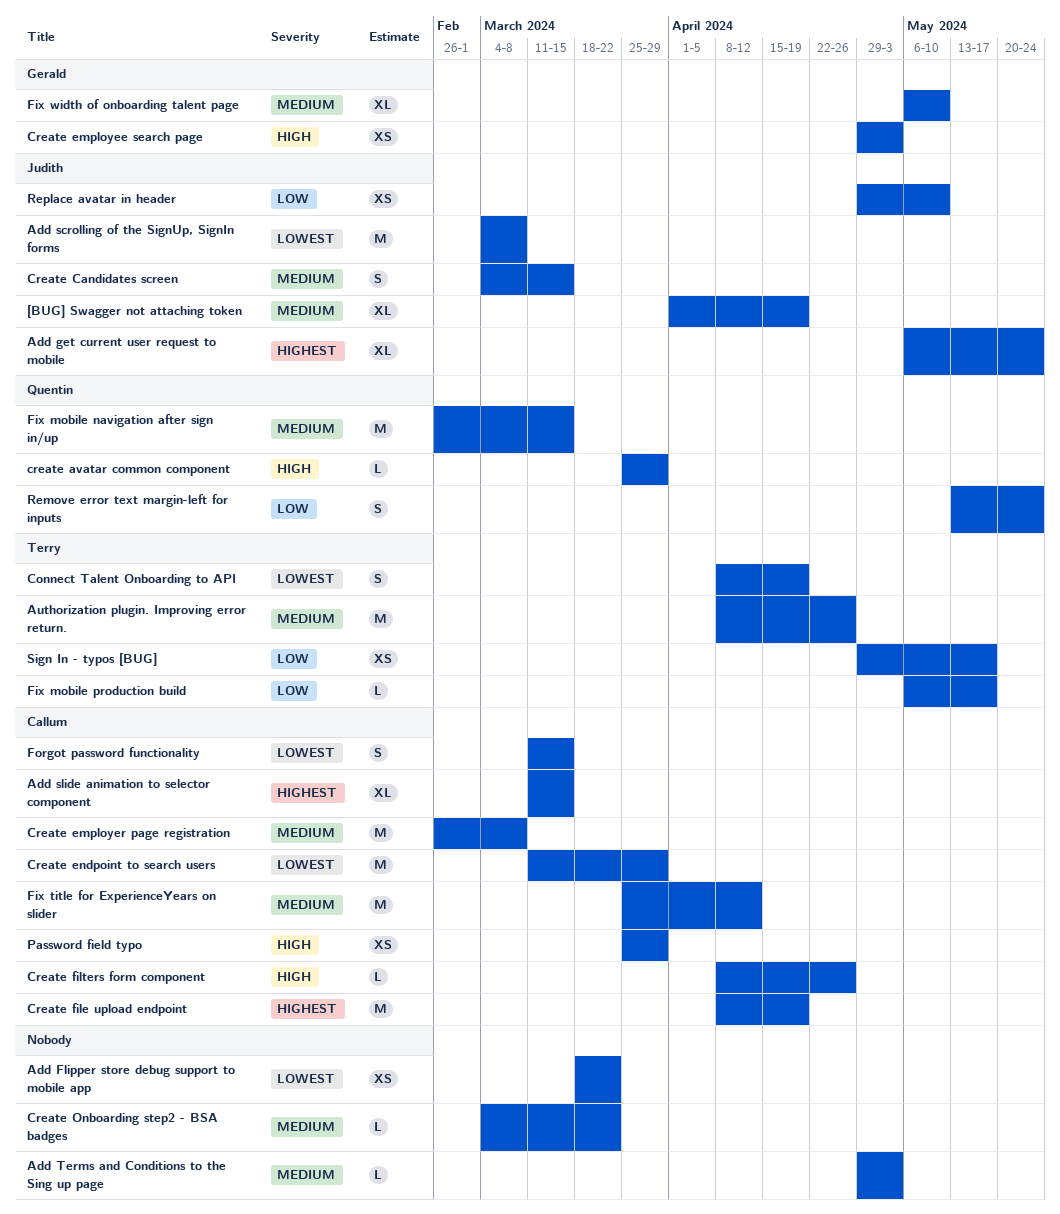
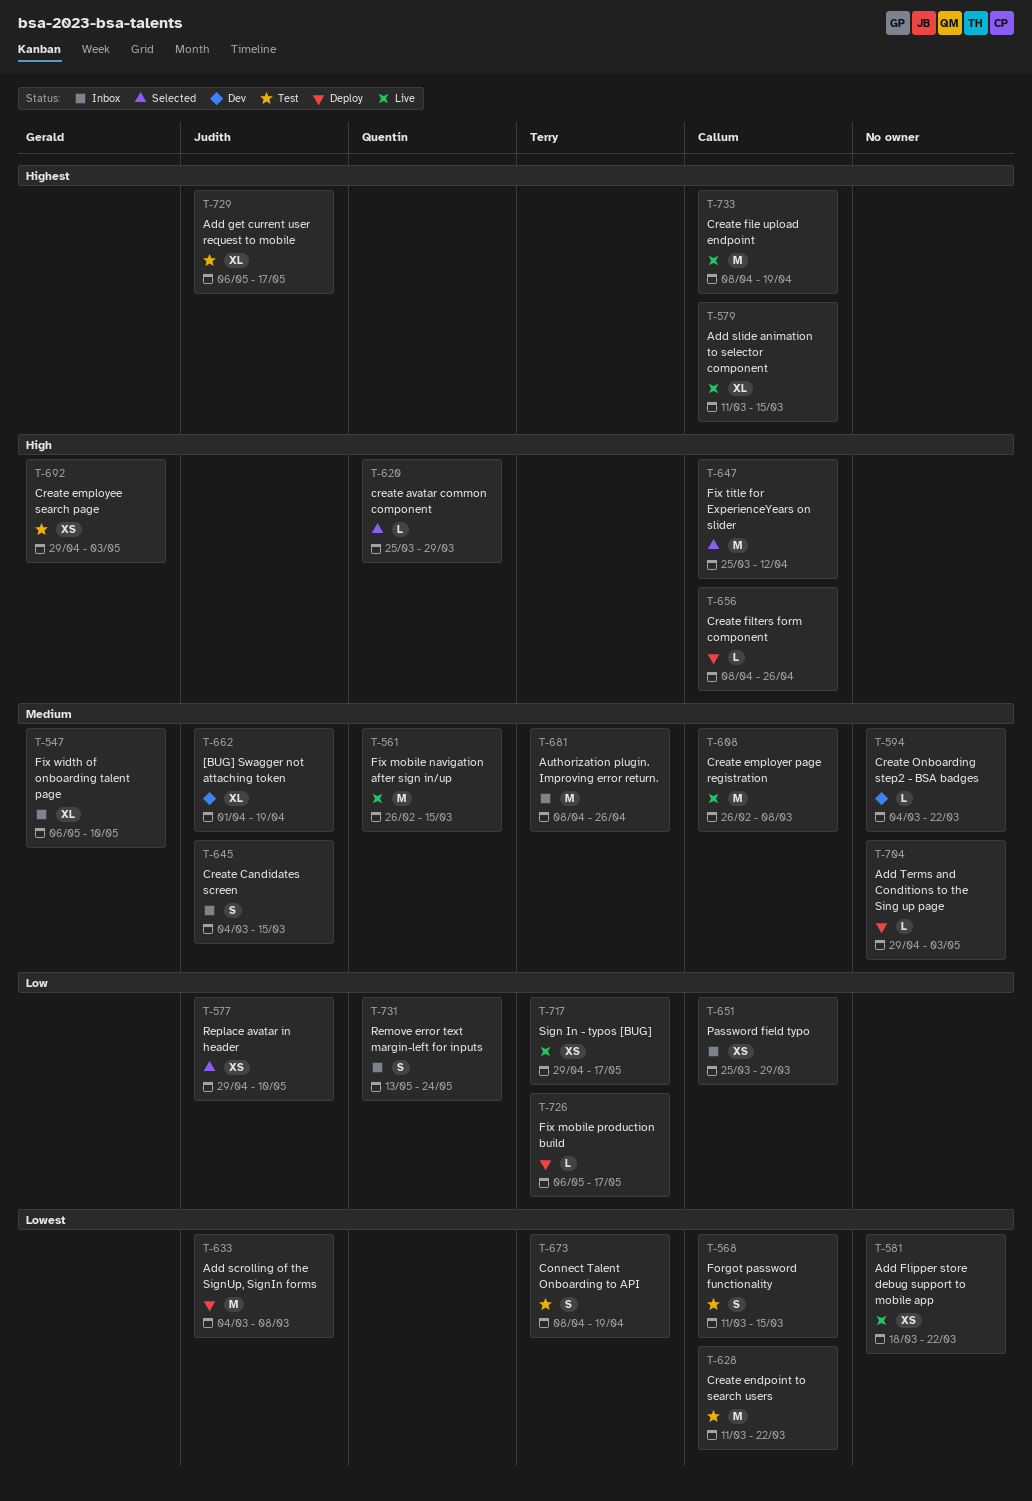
Add get current user request to mobile, due: May 24 -> May 17
Create endpoint to search users, due: Mar 29 -> Mar 22
Fix title for ExperienceYears on slider, priority: Medium -> High
Password field typo, priority: High -> Low

